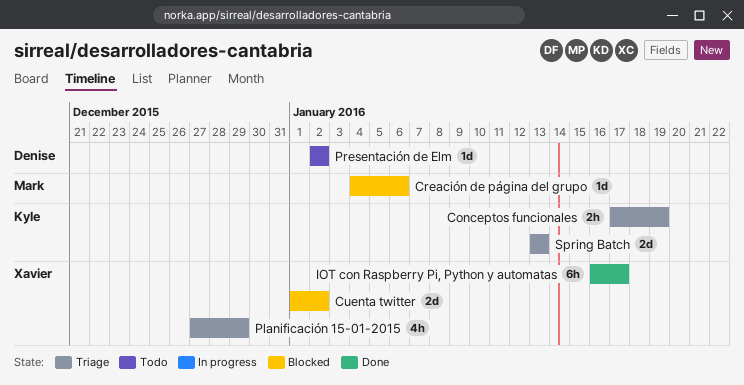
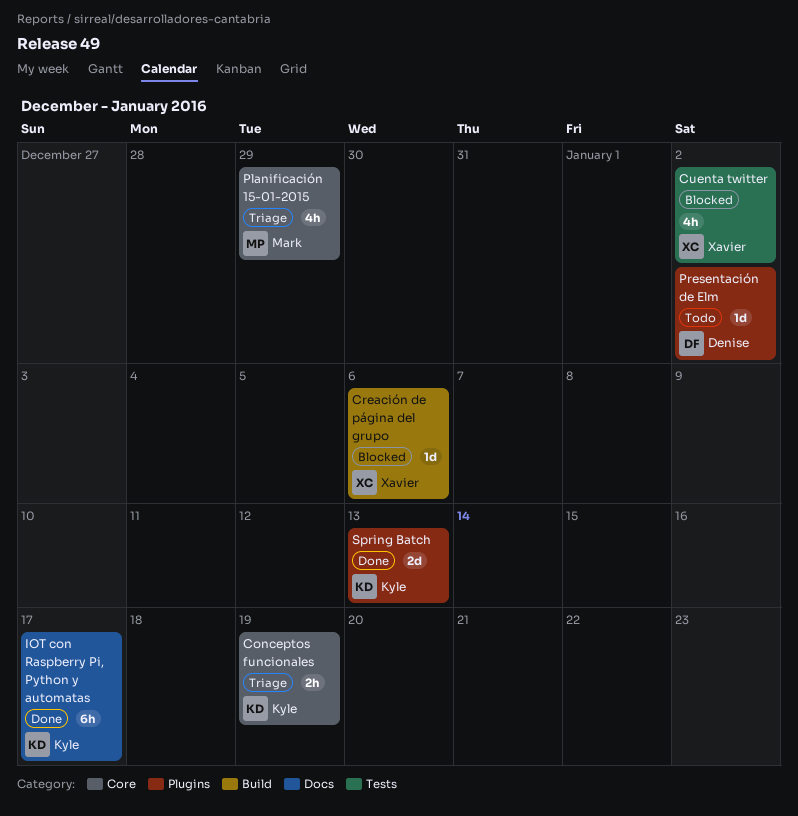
Creación de página del grupo, owner: Mark -> Xavier
Cuenta twitter, estimate: 2d -> 4h
IOT con Raspberry Pi, Python y automatas, owner: Xavier -> Kyle
Planificación 15-01-2015, owner: Xavier -> Mark
Spring Batch, status: Triage -> Done

